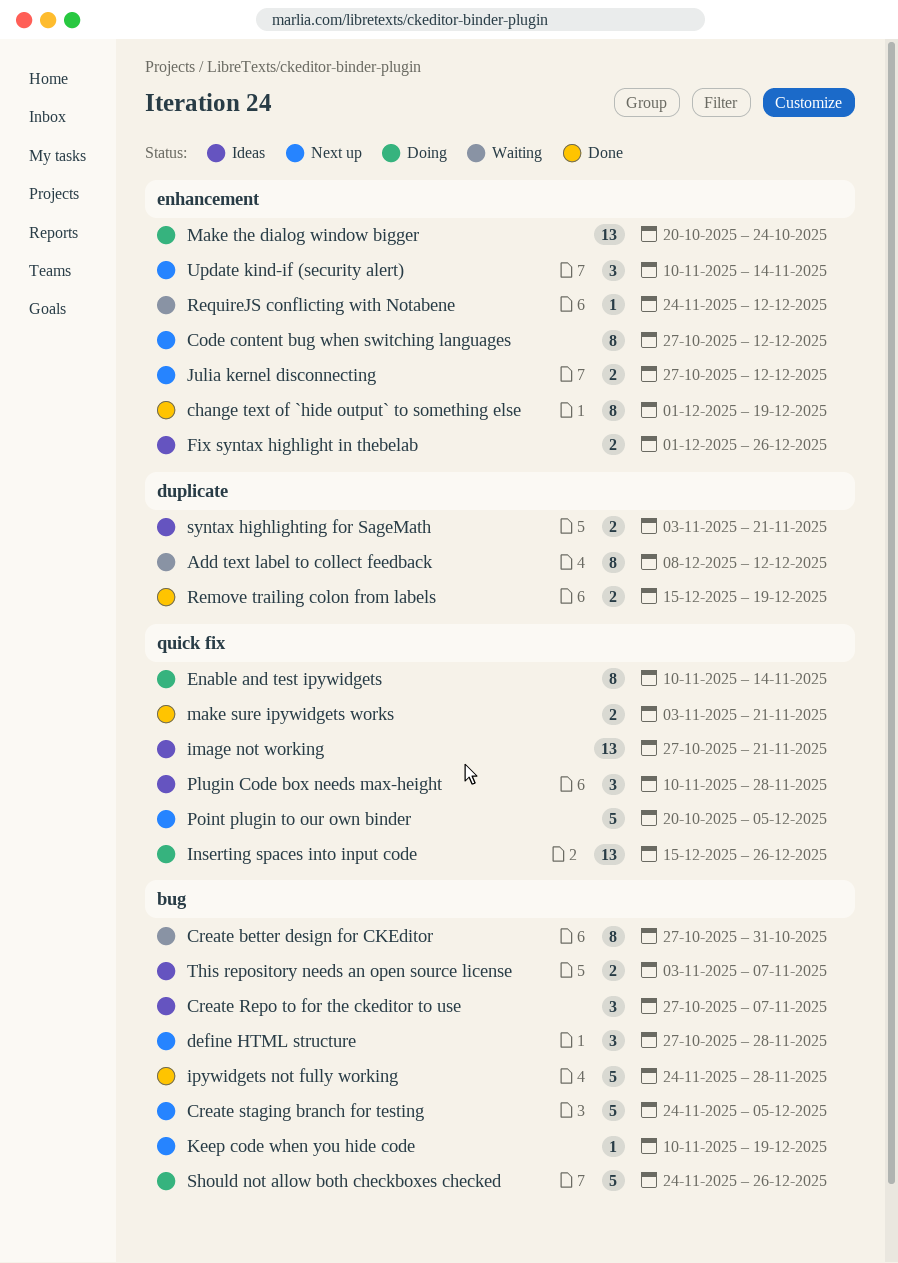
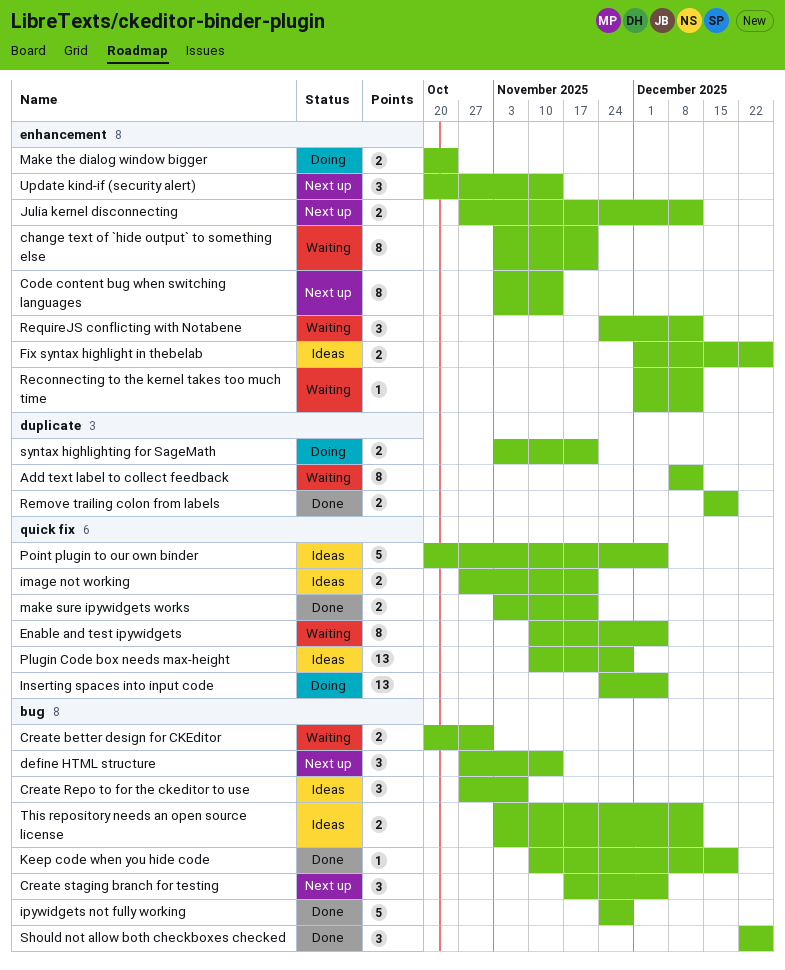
change text of `hide output` to something else, status: Done -> Waiting
change text of `hide output` to something else, start: Dec 1 -> Nov 3
change text of `hide output` to something else, due: Dec 19 -> Nov 21
Code content bug when switching languages, start: Oct 27 -> Nov 3
Code content bug when switching languages, due: Dec 12 -> Nov 14
Create better design for CKEditor, estimate: 8 -> 2
Create better design for CKEditor, start: Oct 27 -> Oct 20
Create staging branch for testing, estimate: 5 -> 3
Create staging branch for testing, start: Nov 24 -> Nov 17
define HTML structure, due: Nov 28 -> Nov 14
Enable and test ipywidgets, status: Doing -> Waiting
Enable and test ipywidgets, due: Nov 14 -> Dec 5
image not working, estimate: 13 -> 2
Inserting spaces into input code, start: Dec 15 -> Nov 24
Inserting spaces into input code, due: Dec 26 -> Dec 5
Keep code when you hide code, status: Next up -> Done
Make the dialog window bigger, estimate: 13 -> 2
Plugin Code box needs max-height, estimate: 3 -> 13
Point plugin to our own binder, status: Next up -> Ideas
Reconnecting to the kernel takes too much time: none -> present
RequireJS conflicting with Notabene, estimate: 1 -> 3
Should not allow both checkboxes checked, status: Doing -> Done
Should not allow both checkboxes checked, estimate: 5 -> 3
Should not allow both checkboxes checked, start: Nov 24 -> Dec 22
syntax highlighting for SageMath, status: Ideas -> Doing
This repository needs an open source license, due: Nov 7 -> Dec 12
Update kind-if (security alert), start: Nov 10 -> Oct 20

